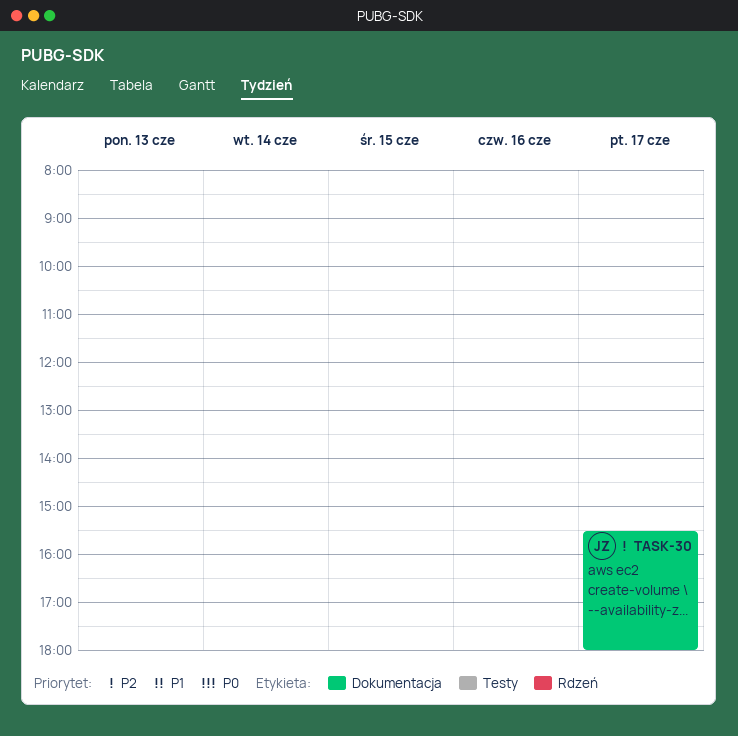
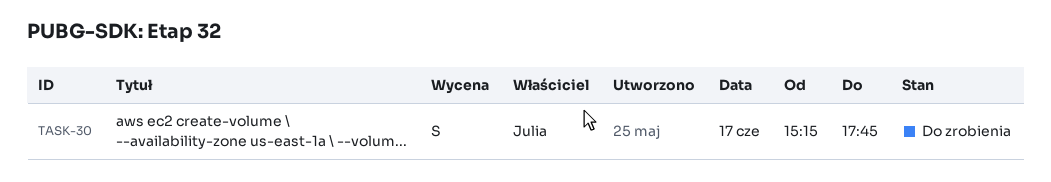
TASK-30, begins: 15:30 -> 15:15
TASK-30, ends: 18:00 -> 17:45

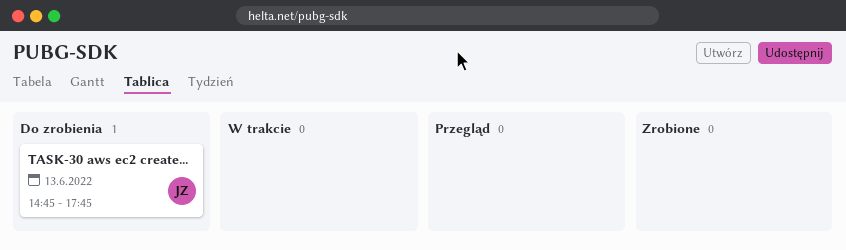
TASK-30, day: Jun 17 -> Jun 13
TASK-30, begins: 15:15 -> 14:45

